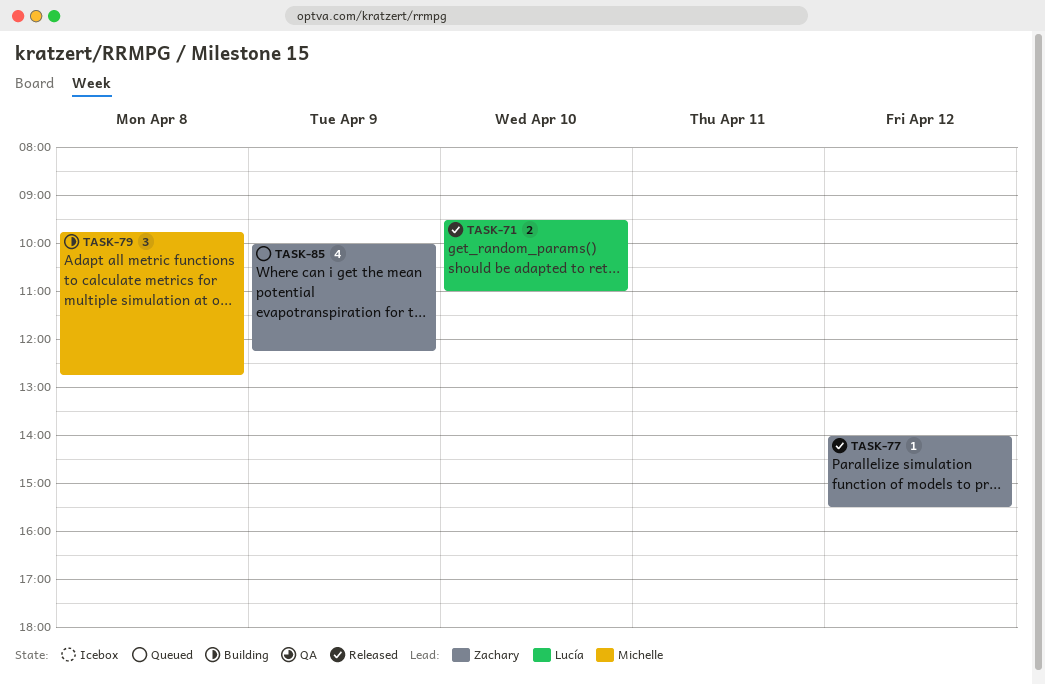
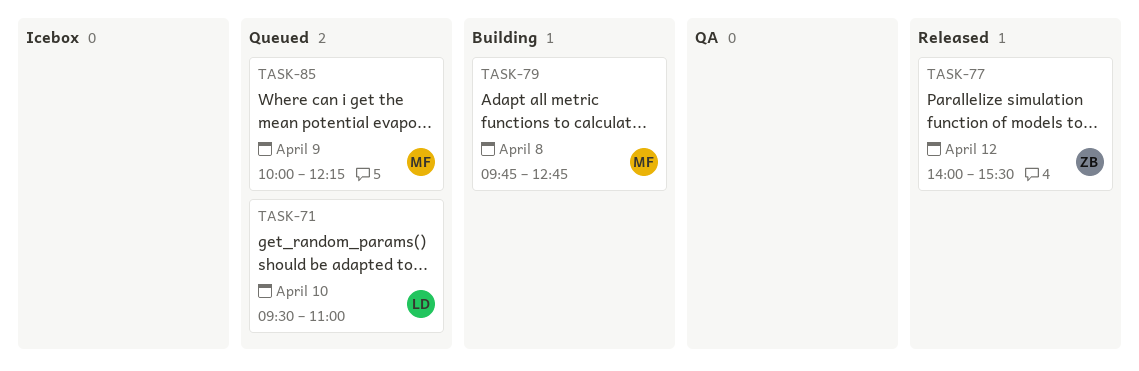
TASK-71, status: Released -> Queued
TASK-85, owner: Zachary -> Michelle

